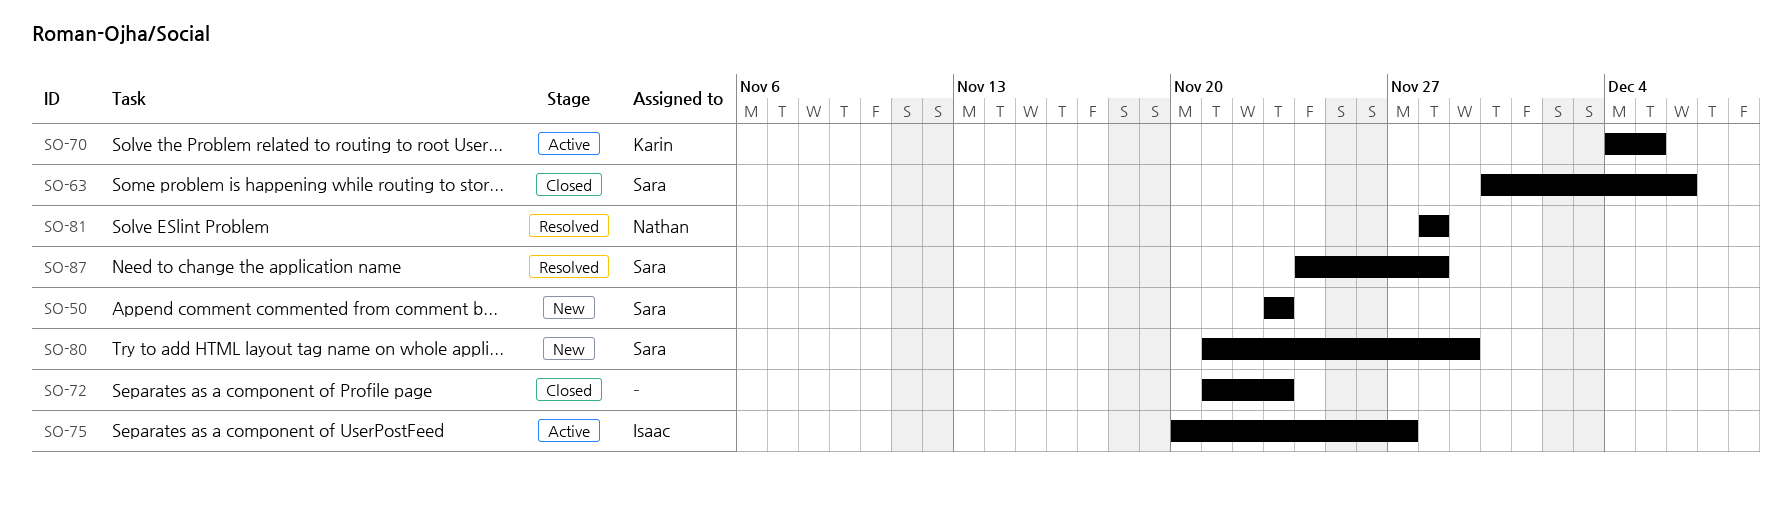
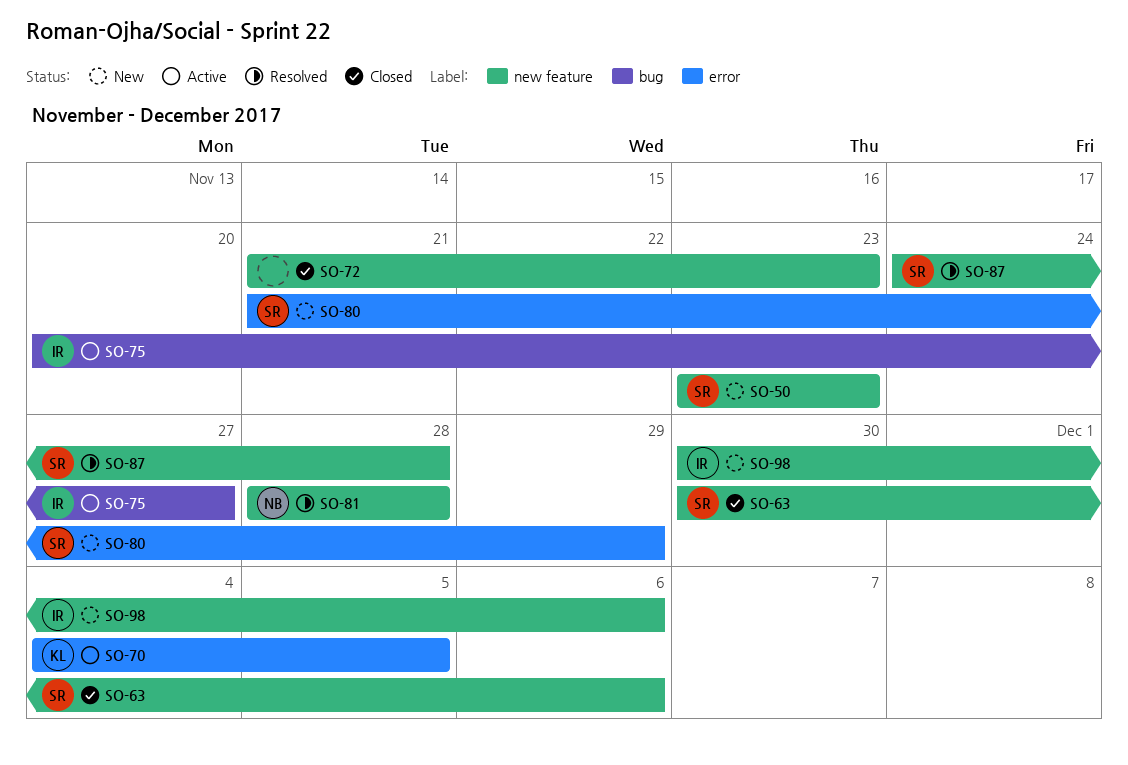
SO-98: none -> present

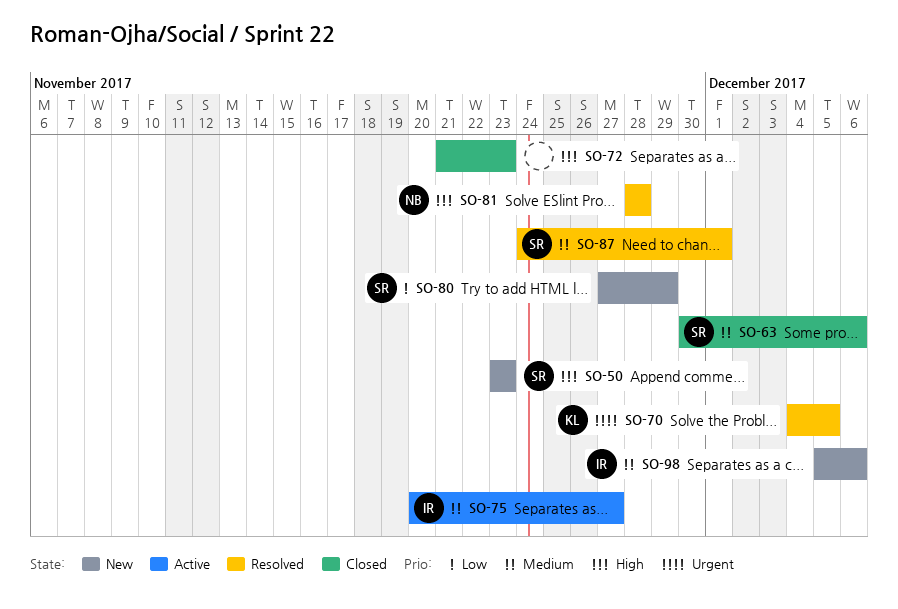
SO-70, status: Active -> Resolved
SO-80, start: Nov 21 -> Nov 27
SO-87, due: Nov 28 -> Dec 1
SO-98, start: Nov 30 -> Dec 5

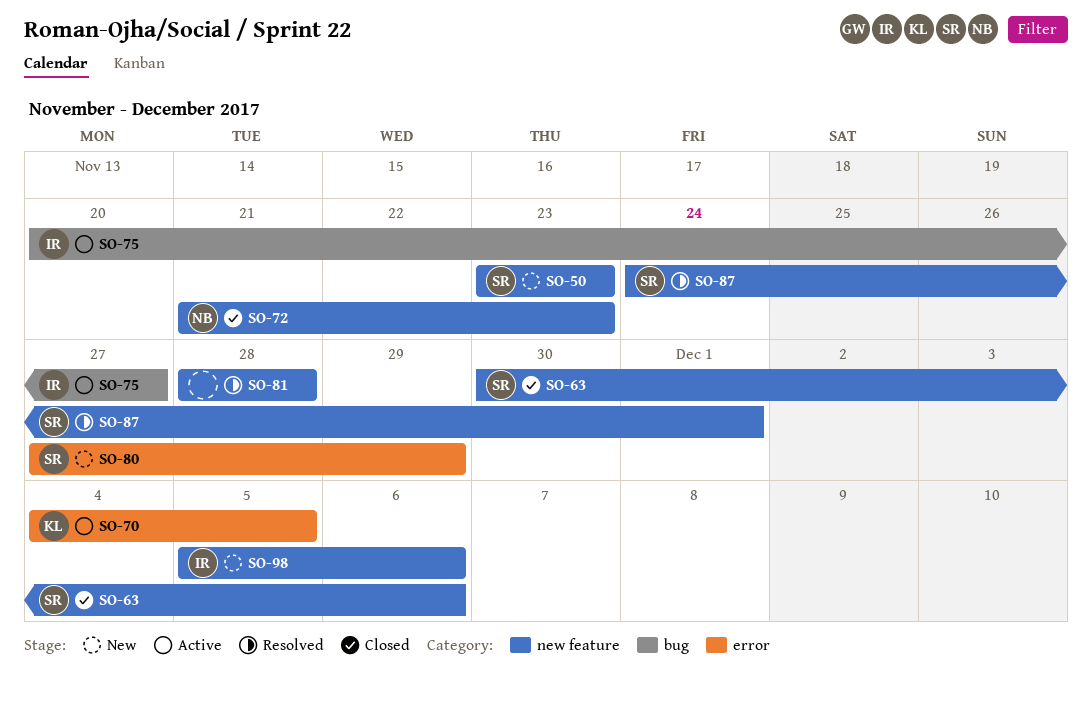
SO-70, status: Resolved -> Active
SO-72, owner: none -> NB
SO-81, owner: NB -> none

